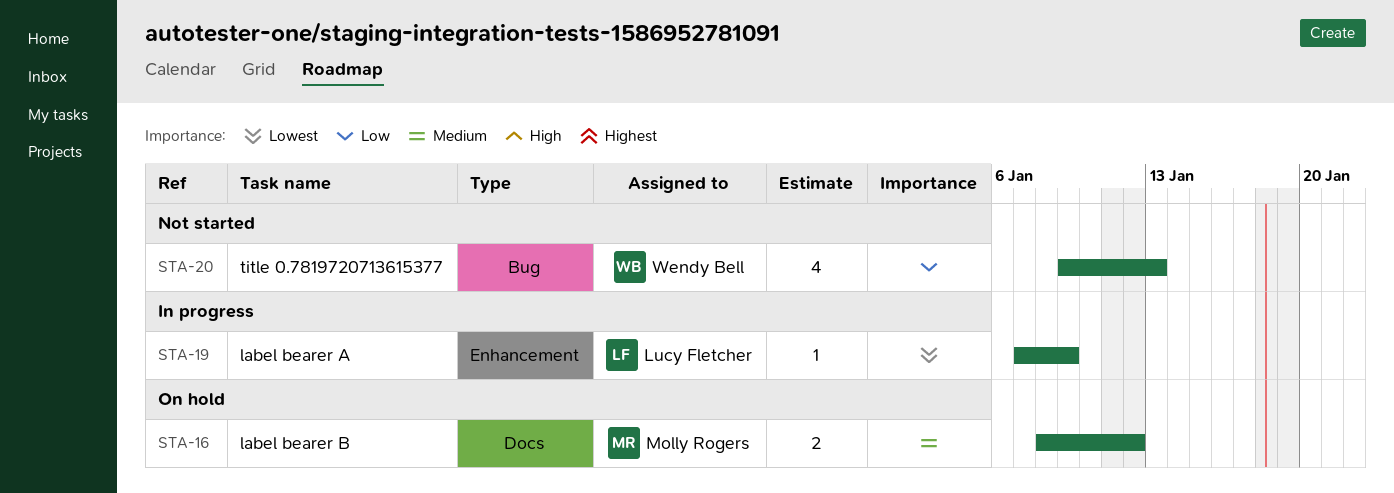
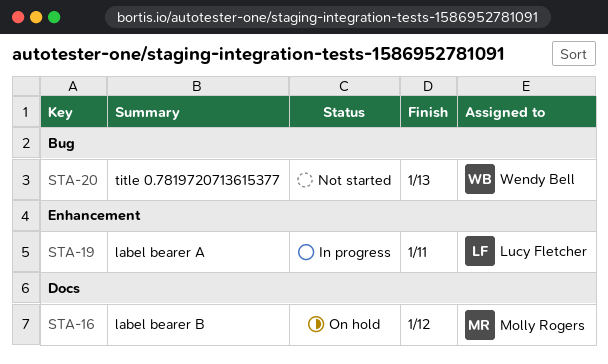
STA-19, due: Jan 9 -> Jan 11

